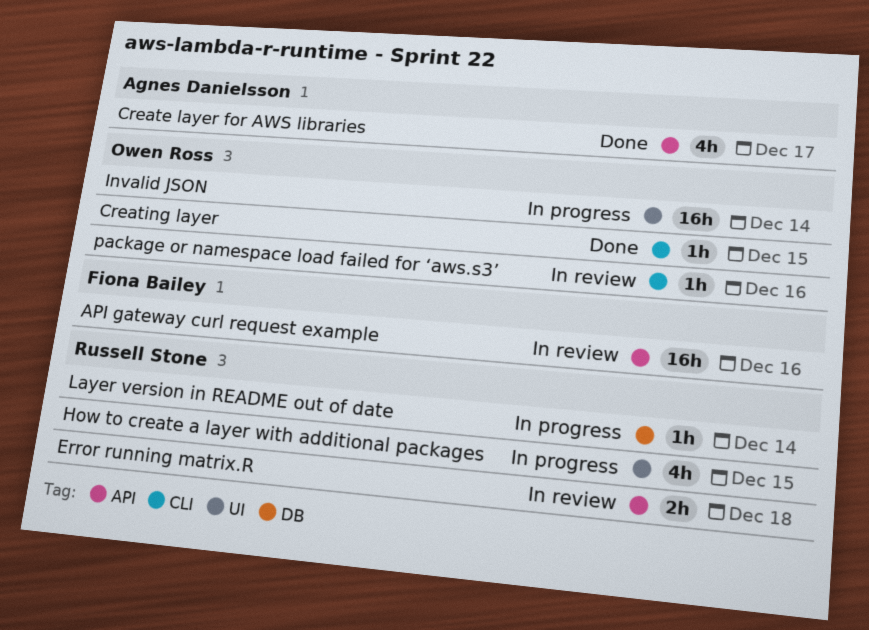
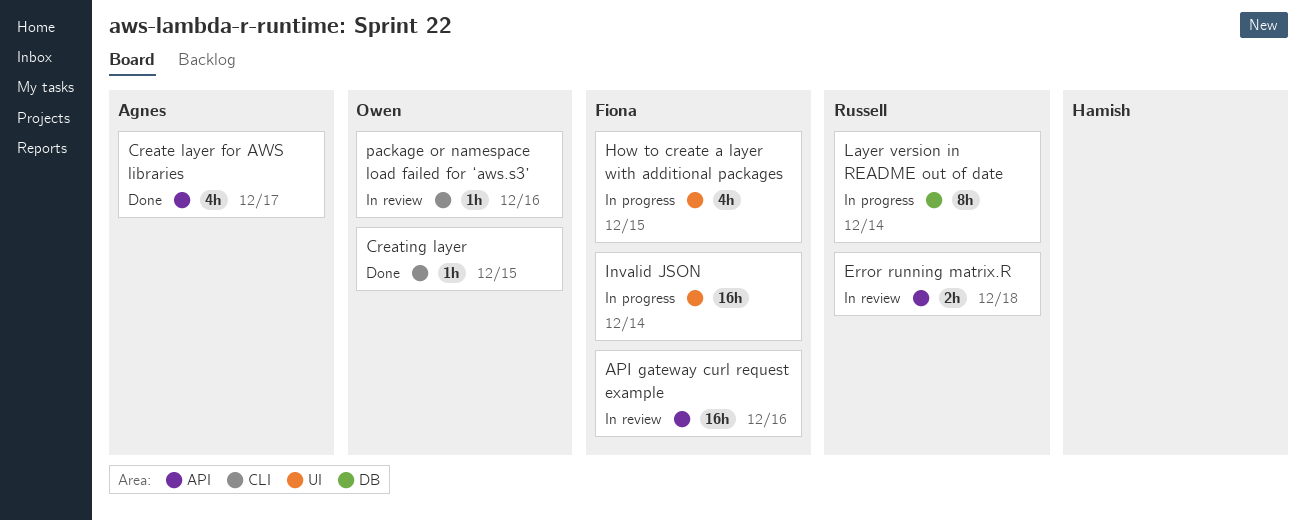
How to create a layer with additional packages, owner: Russell Stone -> Fiona Bailey
Invalid JSON, owner: Owen Ross -> Fiona Bailey
Layer version in README out of date, estimate: 1h -> 8h

